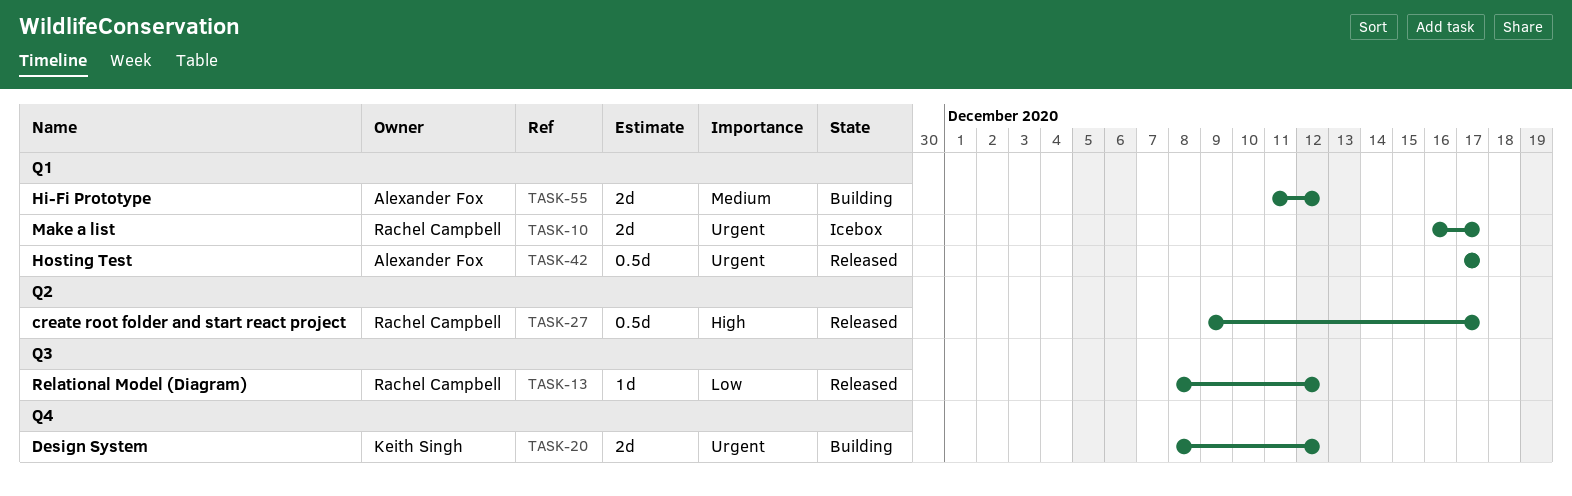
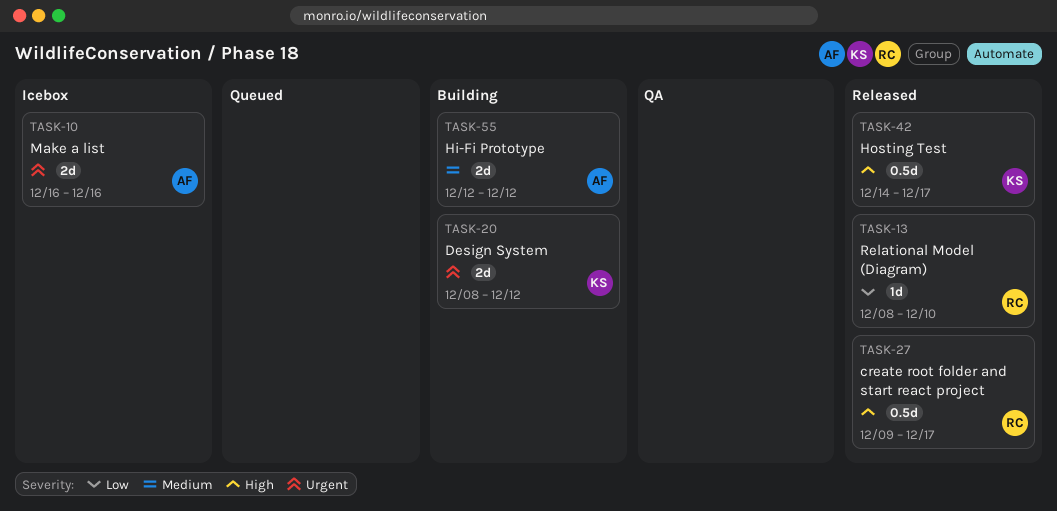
TASK-10, owner: Rachel Campbell -> Alexander Fox
TASK-10, due: Dec 17 -> Dec 16
TASK-13, due: Dec 12 -> Dec 10
TASK-42, owner: Alexander Fox -> Keith Singh
TASK-42, priority: Urgent -> High
TASK-42, start: Dec 17 -> Dec 14
TASK-55, start: Dec 11 -> Dec 12

